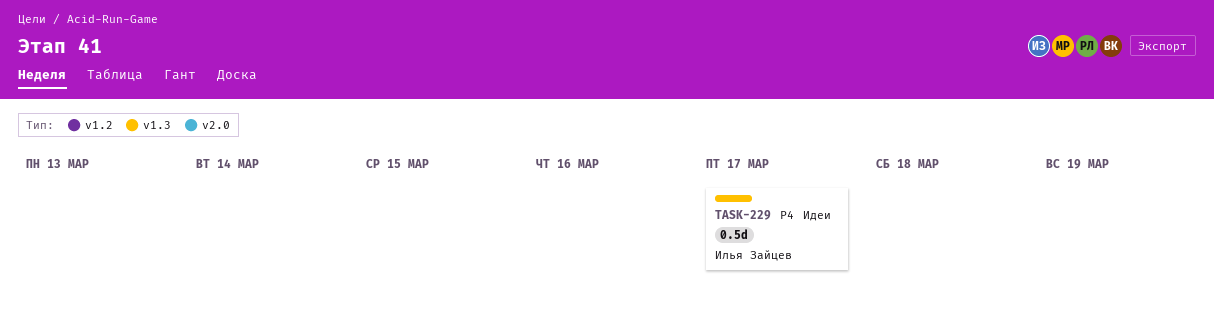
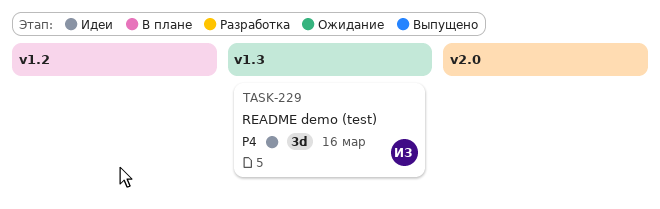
TASK-229, estimate: 0.5d -> 3d
TASK-229, due: Mar 17 -> Mar 16

